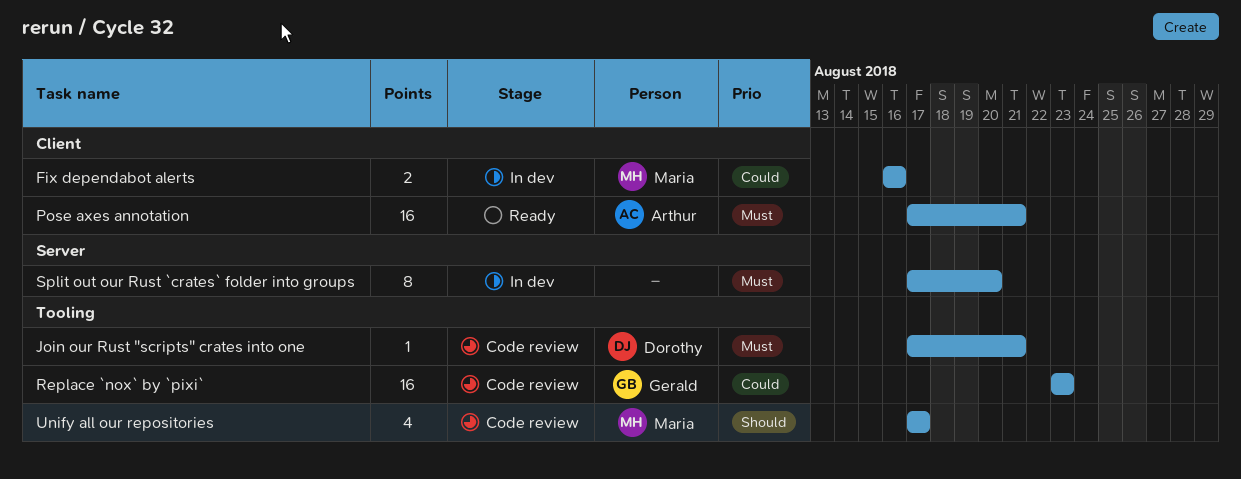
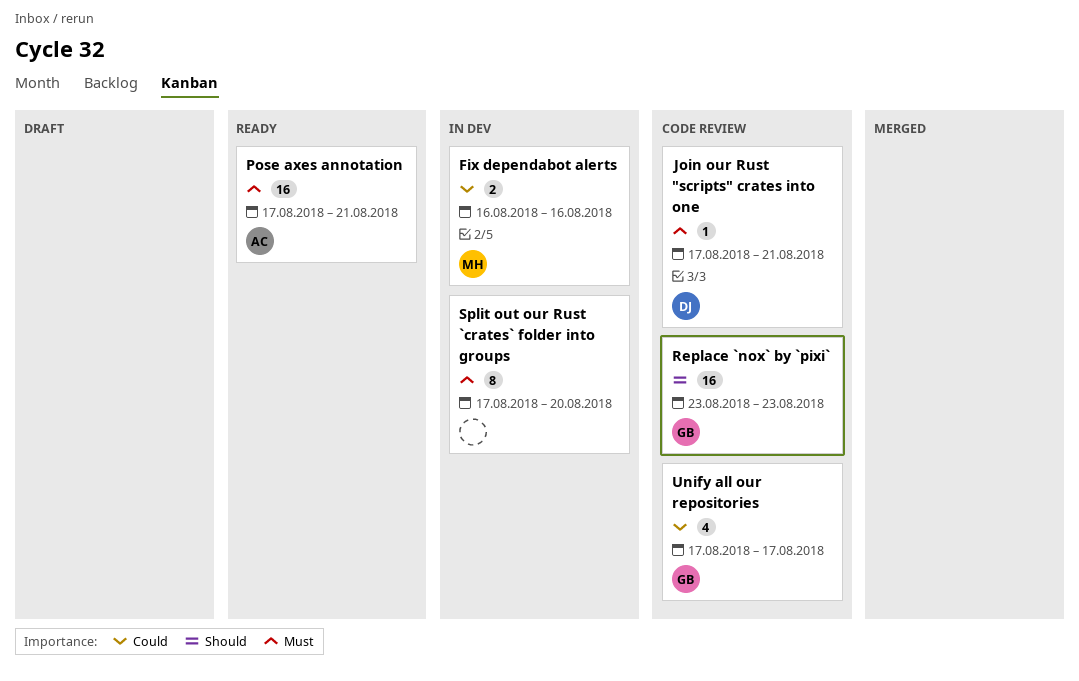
Replace `nox` by `pixi`, priority: Could -> Should
Unify all our repositories, owner: Maria -> Gerald
Unify all our repositories, priority: Should -> Could

